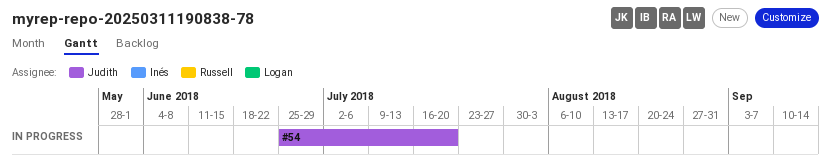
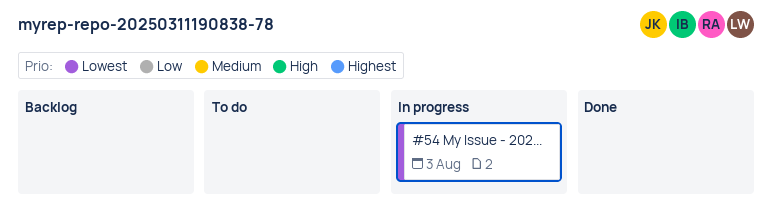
#54, due: Jul 20 -> Aug 3

